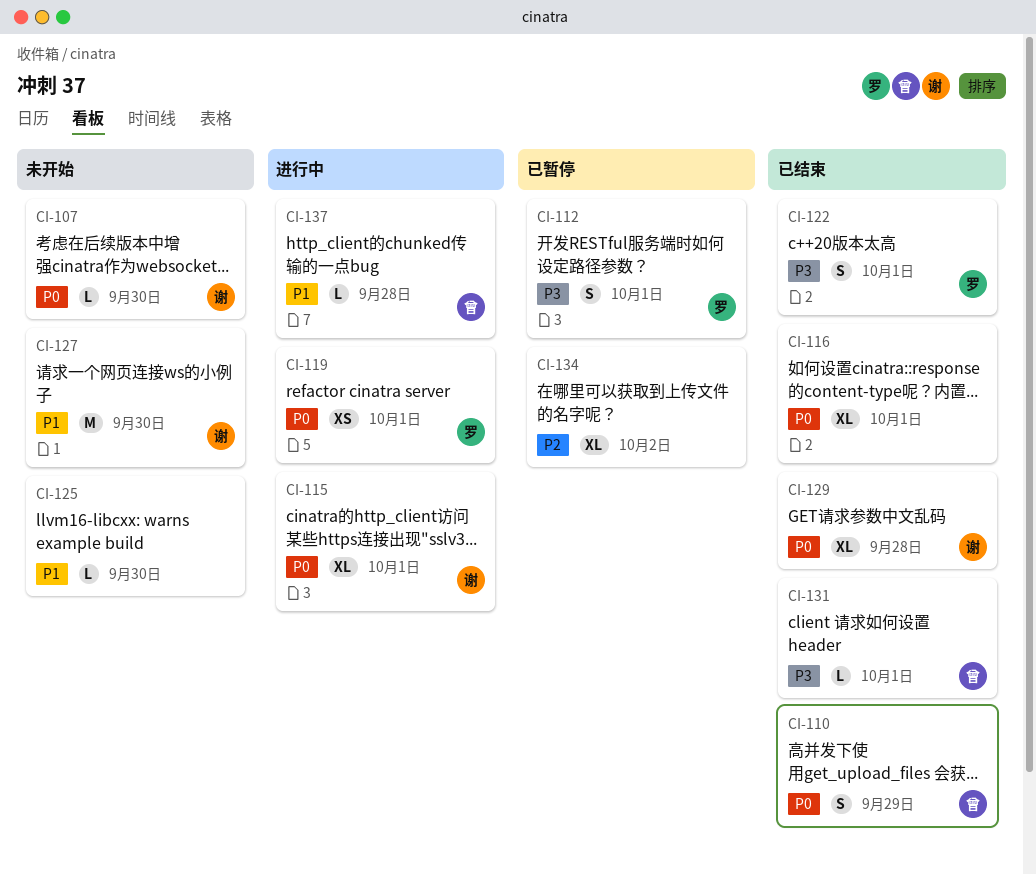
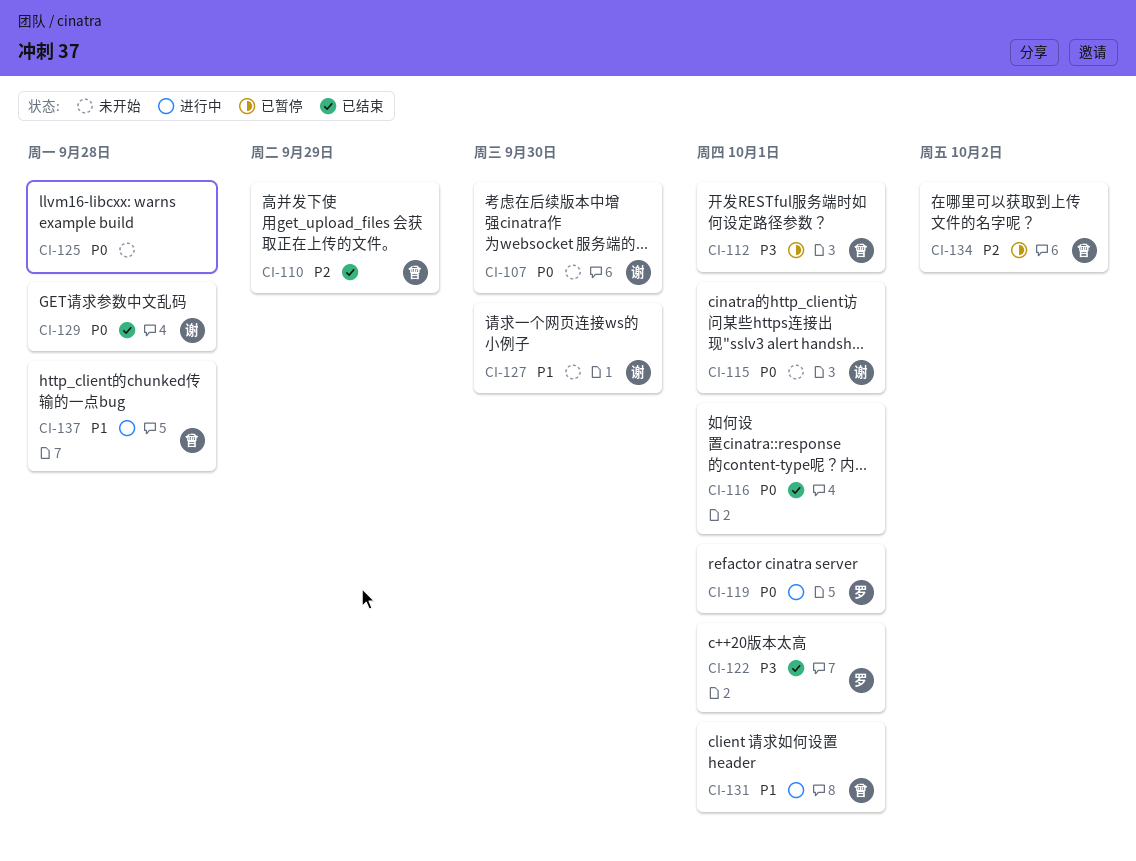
CI-110, priority: P0 -> P2
CI-112, owner: 罗 -> 曾
CI-115, status: 进行中 -> 未开始
CI-125, priority: P1 -> P0
CI-125, due: Sep 30 -> Sep 28
CI-131, status: 已结束 -> 进行中
CI-131, priority: P3 -> P1
CI-134, owner: none -> 曾

